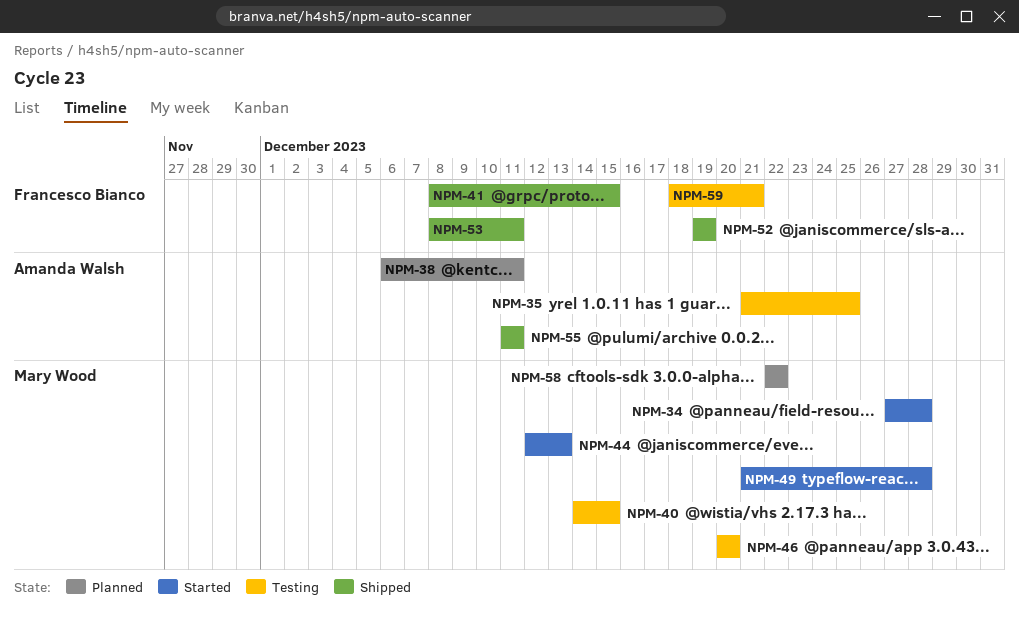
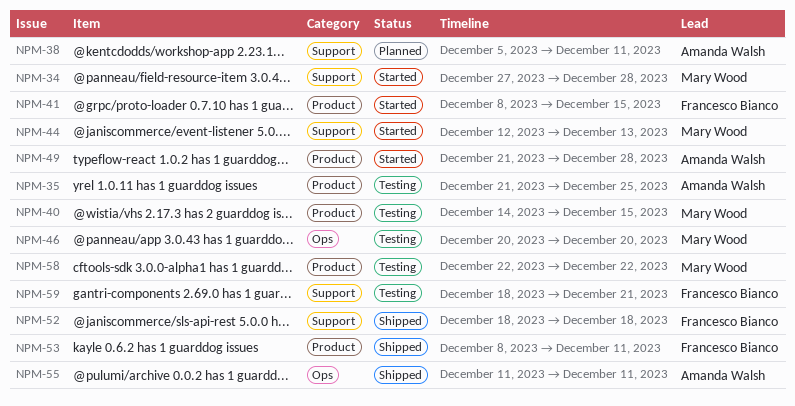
NPM-38, start: Dec 6 -> Dec 5
NPM-41, status: Shipped -> Started
NPM-49, owner: Mary Wood -> Amanda Walsh
NPM-52, start: Dec 19 -> Dec 18
NPM-52, due: Dec 19 -> Dec 18
NPM-58, status: Planned -> Testing

